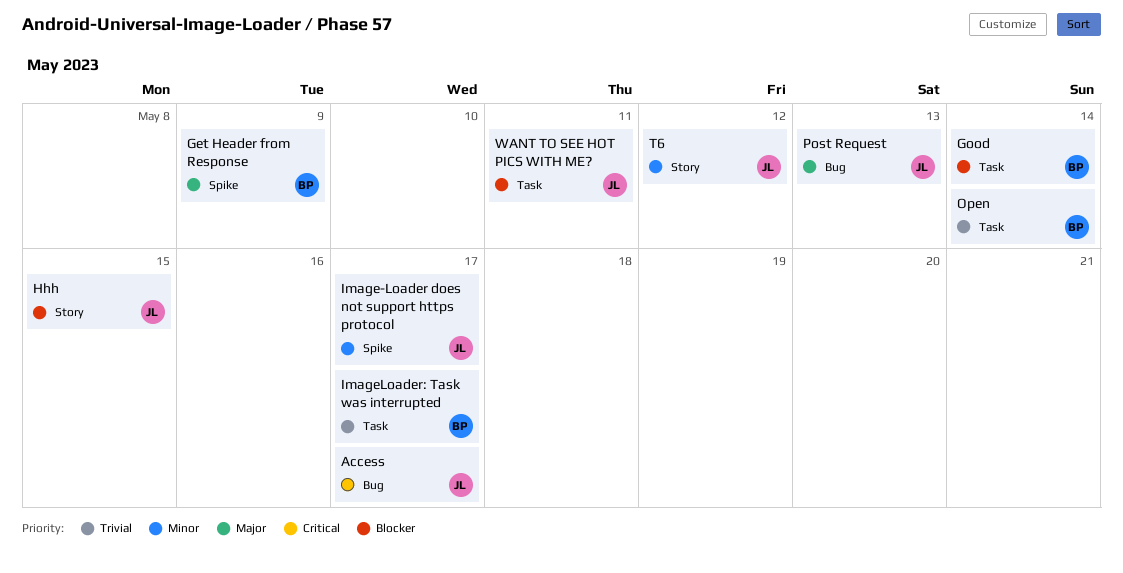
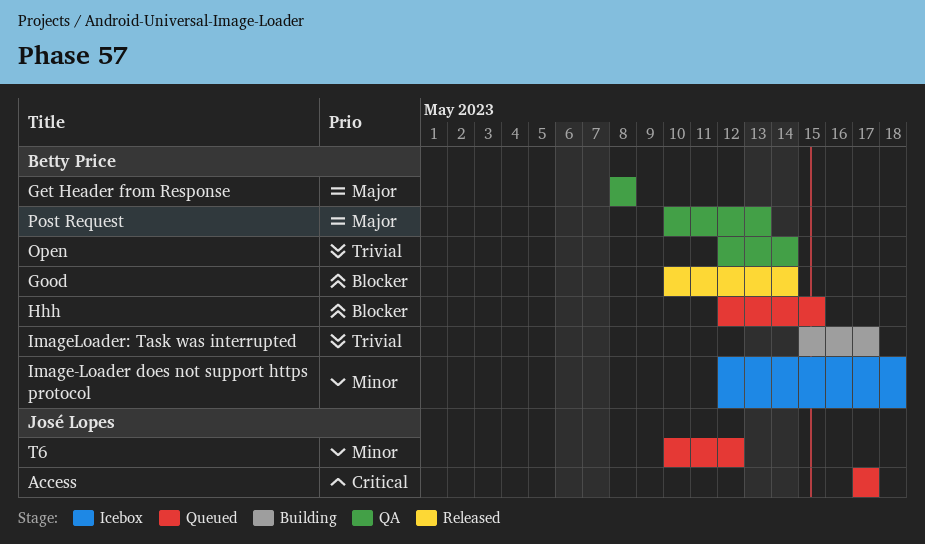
Get Header from Response, due: May 9 -> May 8
Hhh, owner: José Lopes -> Betty Price
Image-Loader does not support https protocol, owner: José Lopes -> Betty Price
Image-Loader does not support https protocol, due: May 17 -> May 18
Post Request, owner: José Lopes -> Betty Price
WANT TO SEE HOT PICS WITH ME?: present -> none

